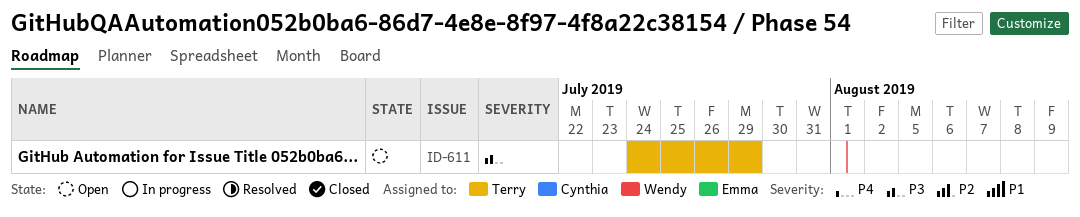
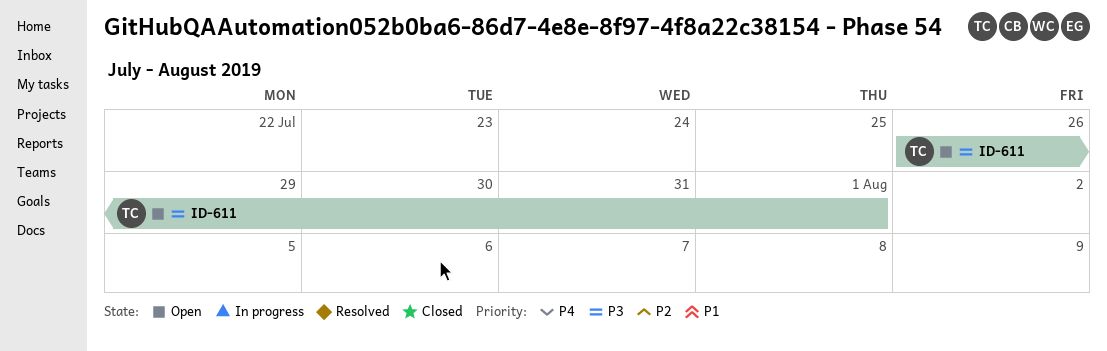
ID-611, start: Jul 24 -> Jul 26
ID-611, due: Jul 29 -> Aug 1

